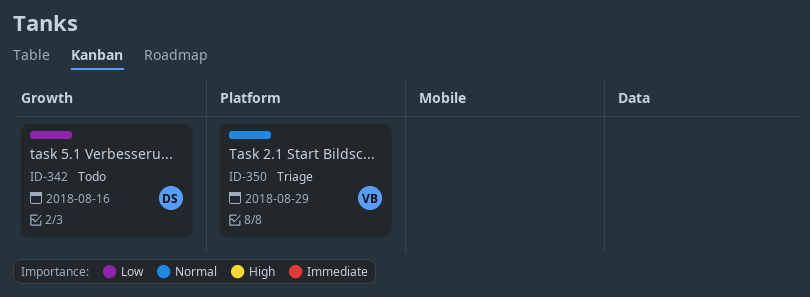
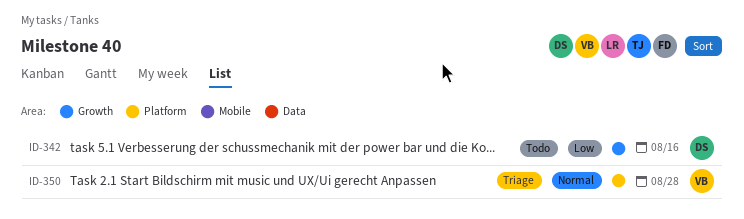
ID-350, due: Aug 29 -> Aug 28

